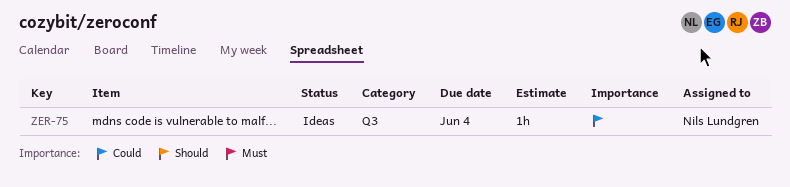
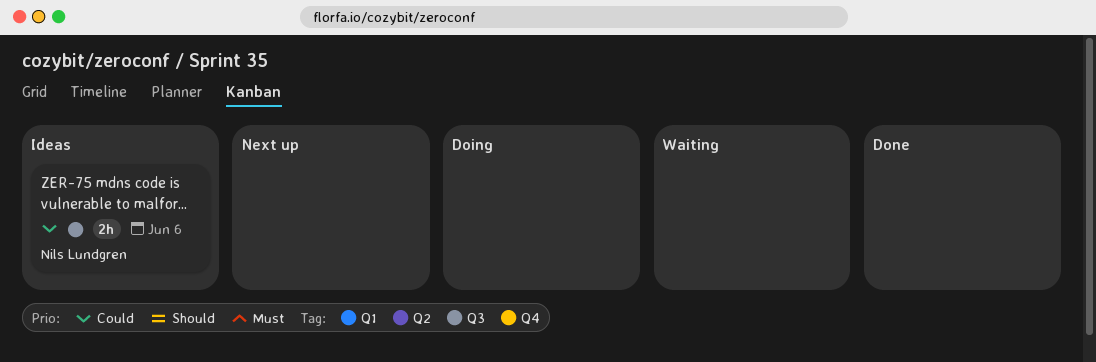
ZER-75, estimate: 1h -> 2h
ZER-75, due: Jun 4 -> Jun 6

